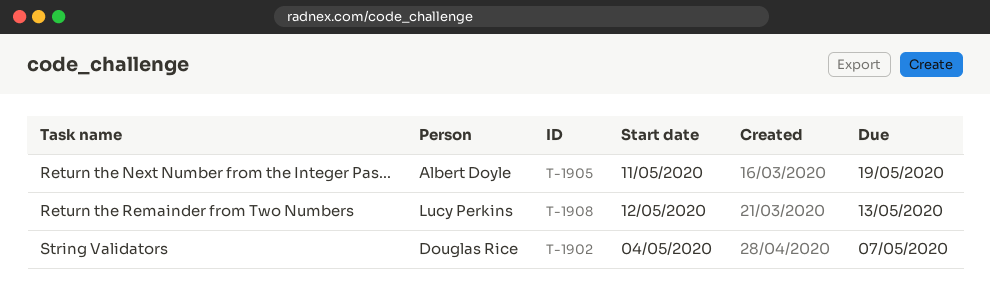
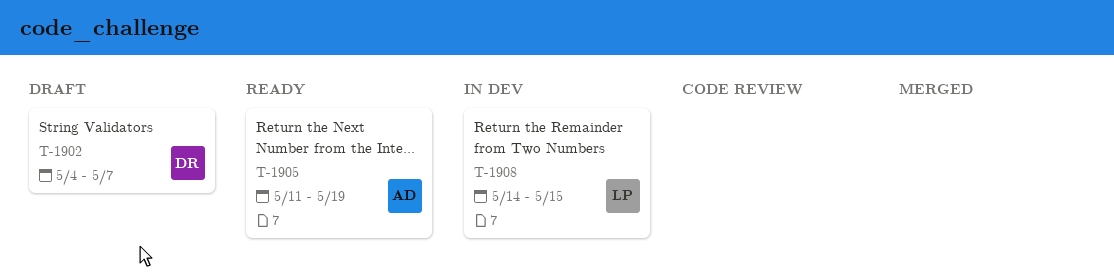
T-1908, start: May 12 -> May 14
T-1908, due: May 13 -> May 15

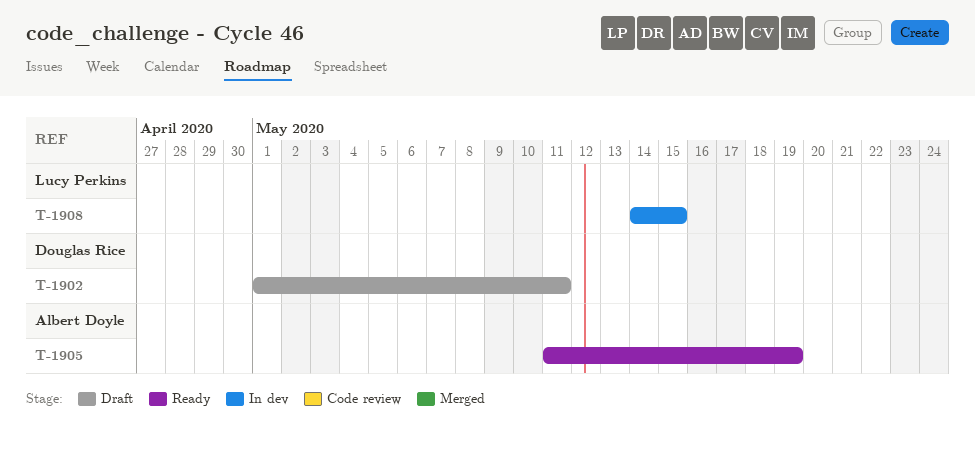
T-1902, start: May 4 -> May 1
T-1902, due: May 7 -> May 11

